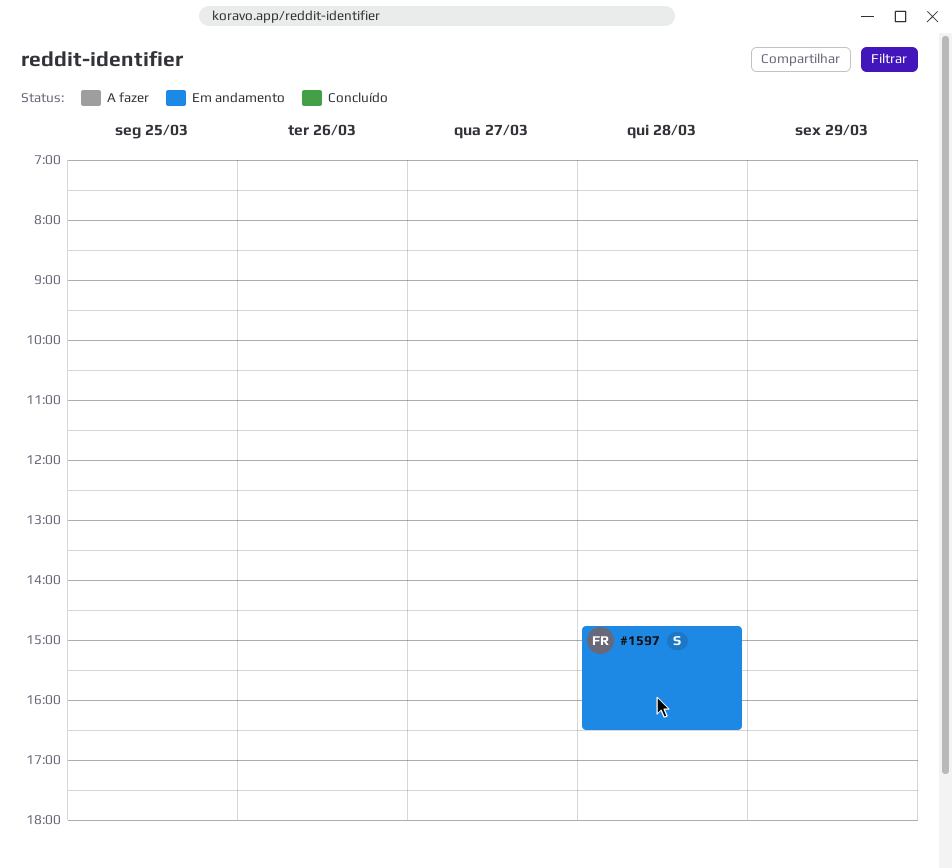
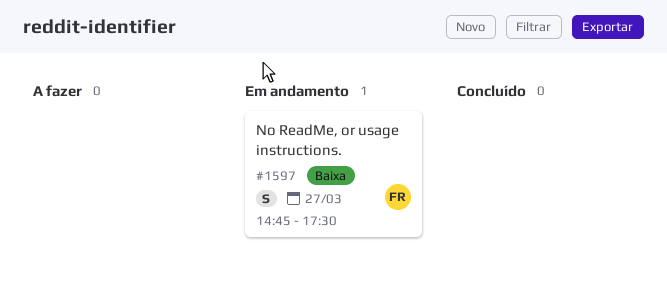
#1597, day: Mar 28 -> Mar 27
#1597, ends: 16:30 -> 17:30

